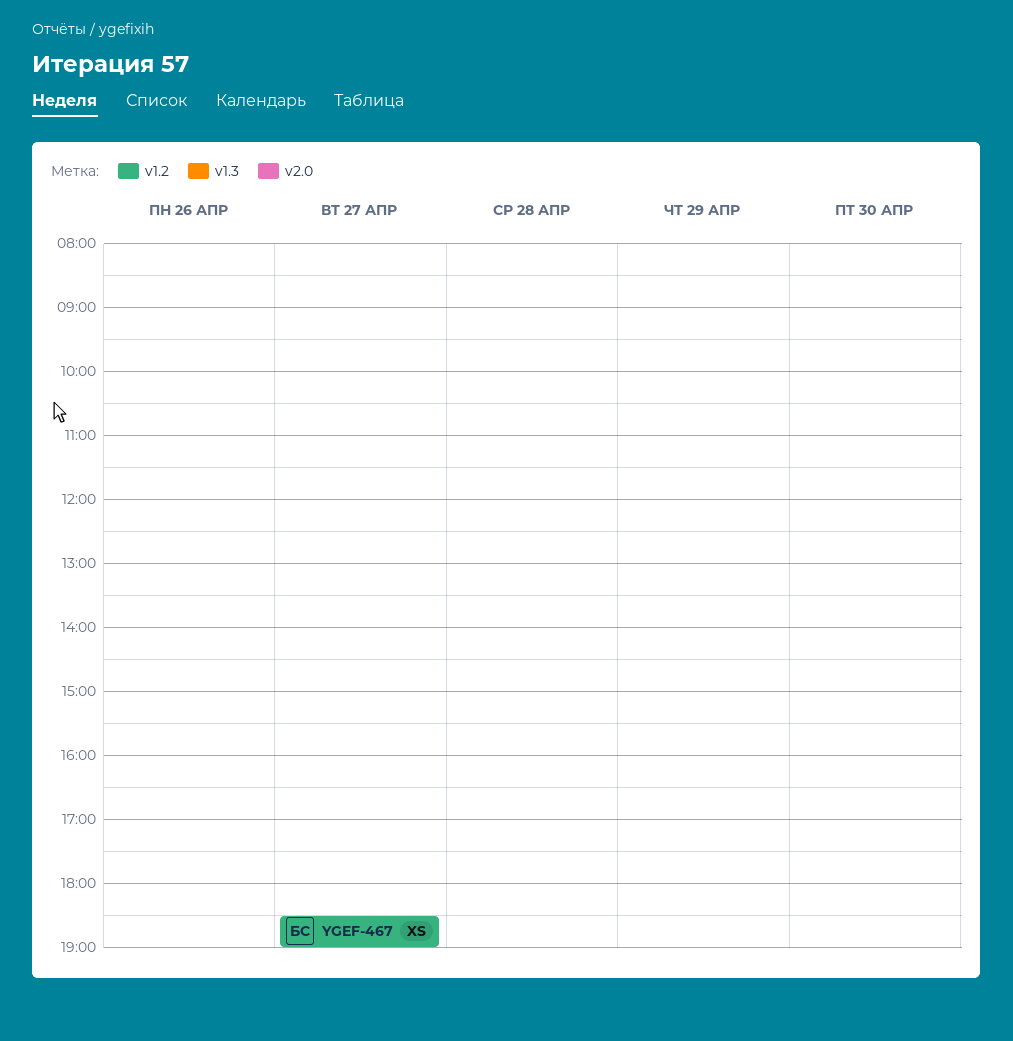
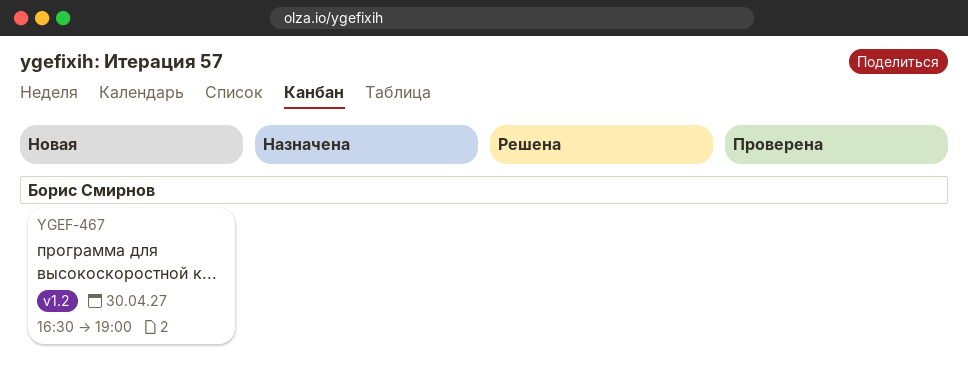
YGEF-467, day: Apr 27 -> Apr 30
YGEF-467, begins: 18:30 -> 16:30

